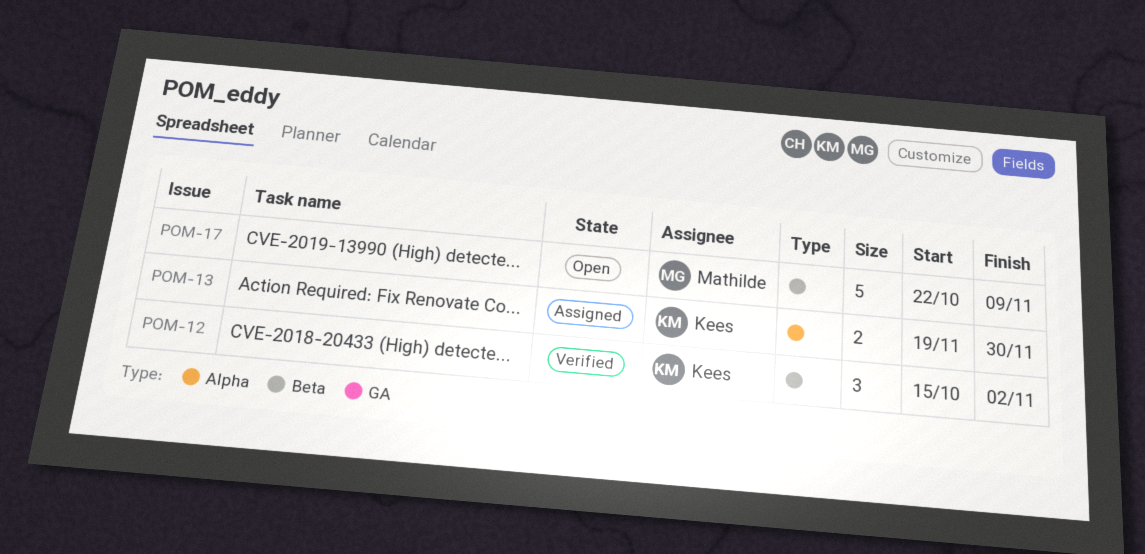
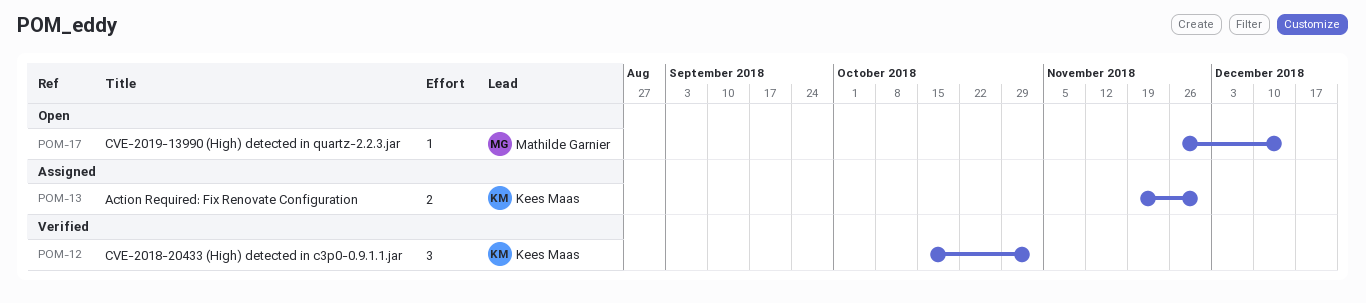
POM-17, estimate: 5 -> 1
POM-17, start: Oct 22 -> Nov 26
POM-17, due: Nov 9 -> Dec 14

